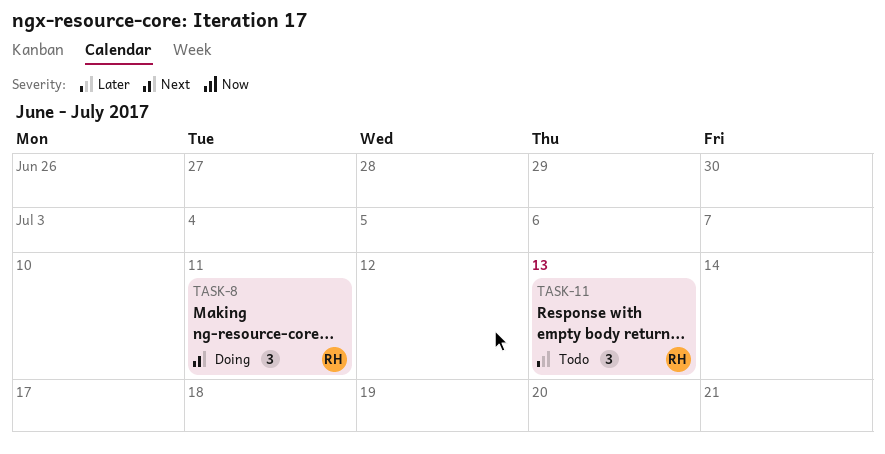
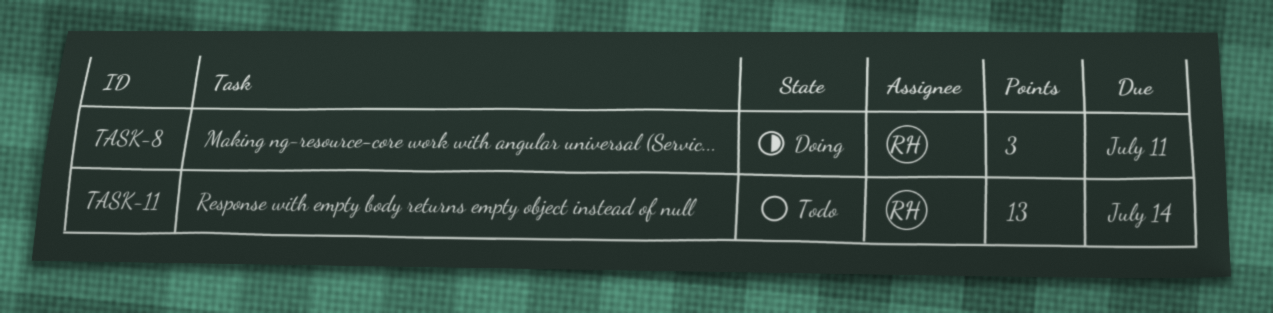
TASK-11, estimate: 3 -> 13
TASK-11, due: Jul 13 -> Jul 14

